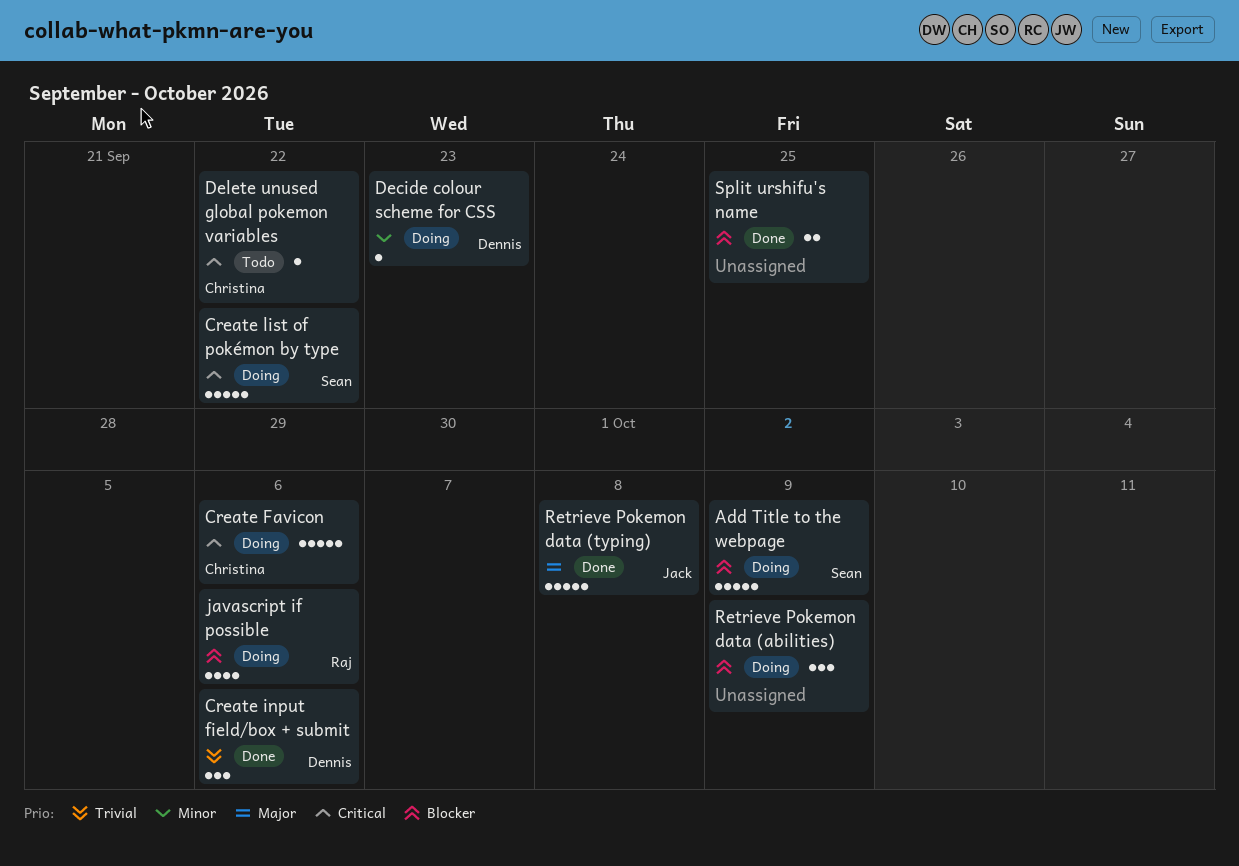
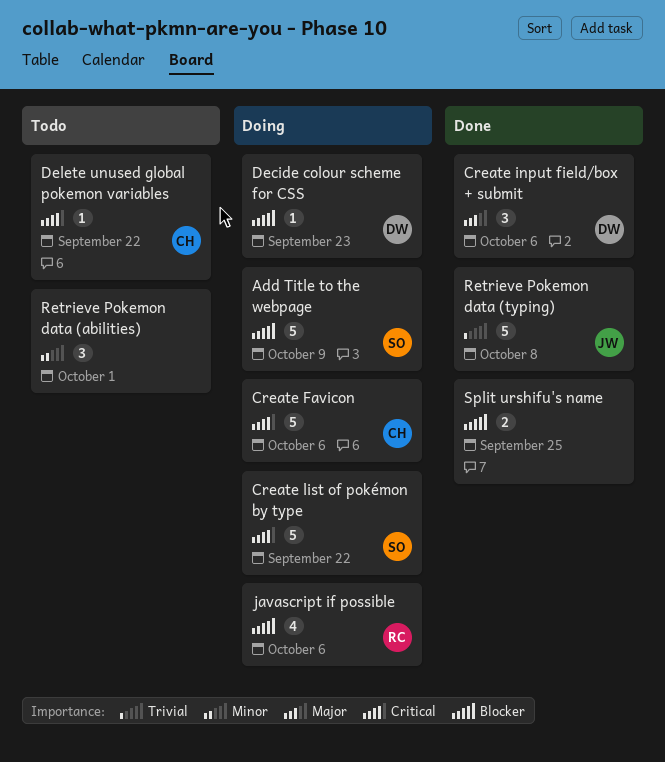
Create input field/box + submit, priority: Trivial -> Major
Decide colour scheme for CSS, priority: Minor -> Blocker
Retrieve Pokemon data (abilities), status: Doing -> Todo
Retrieve Pokemon data (abilities), priority: Blocker -> Minor
Retrieve Pokemon data (abilities), due: Oct 9 -> Oct 1
Retrieve Pokemon data (typing), priority: Major -> Trivial

